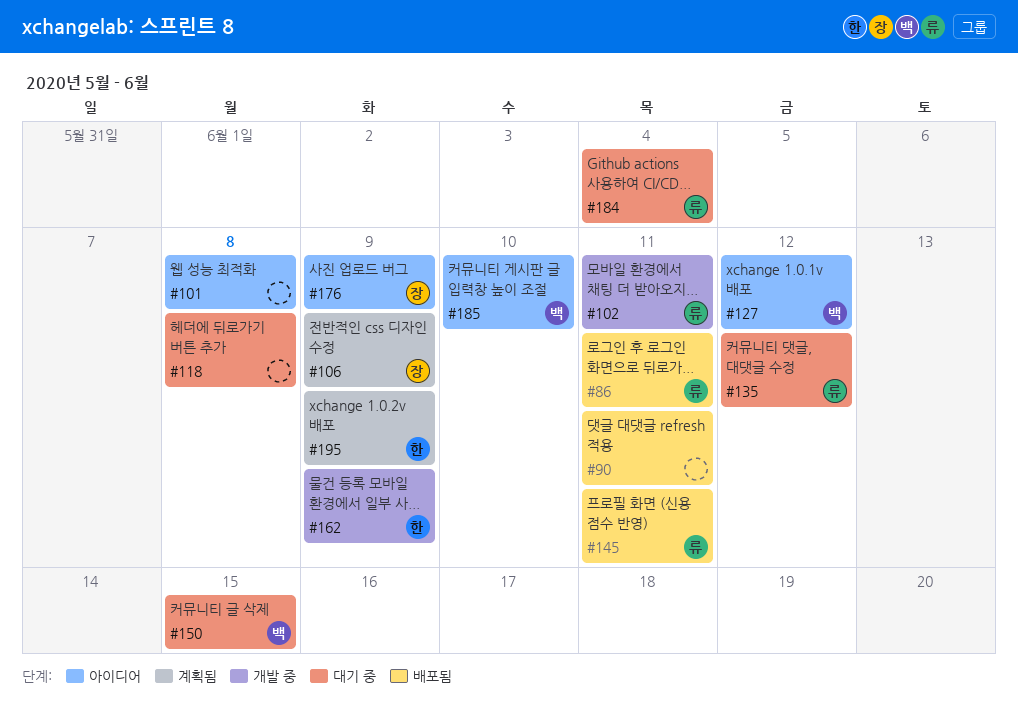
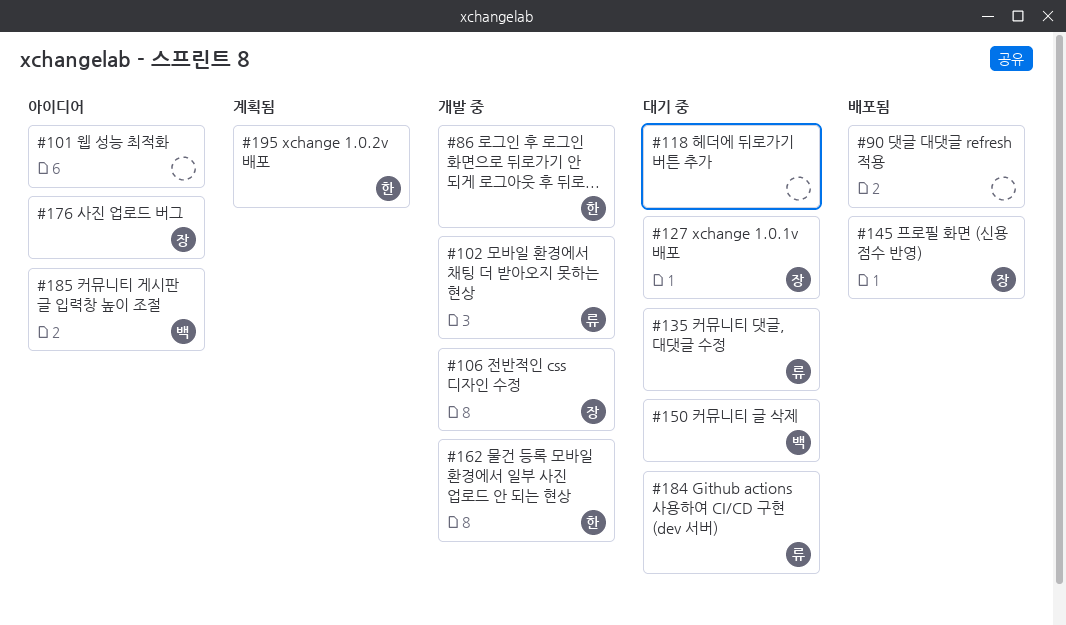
#86, status: 배포됨 -> 개발 중
#86, owner: 류 -> 한
#106, status: 계획됨 -> 개발 중
#127, status: 아이디어 -> 대기 중
#127, owner: 백 -> 장
#145, owner: 류 -> 장

